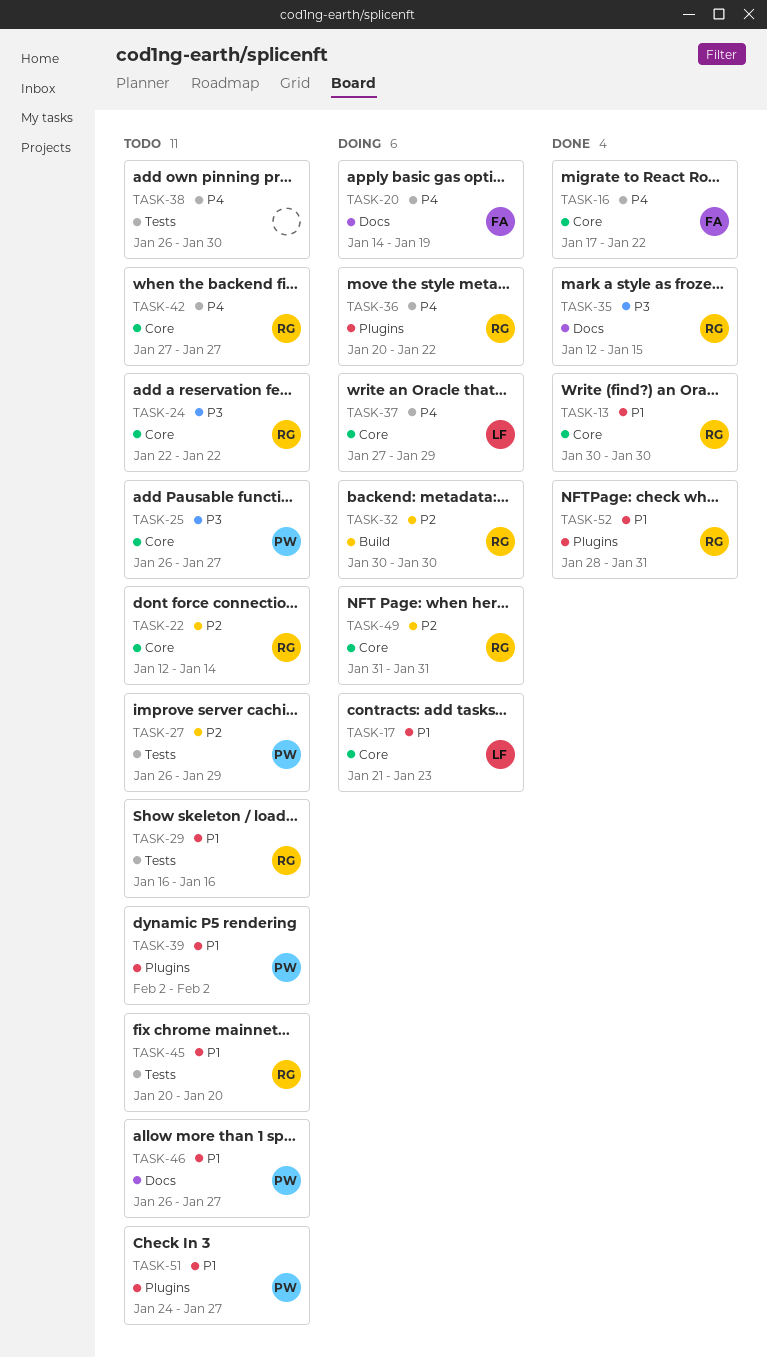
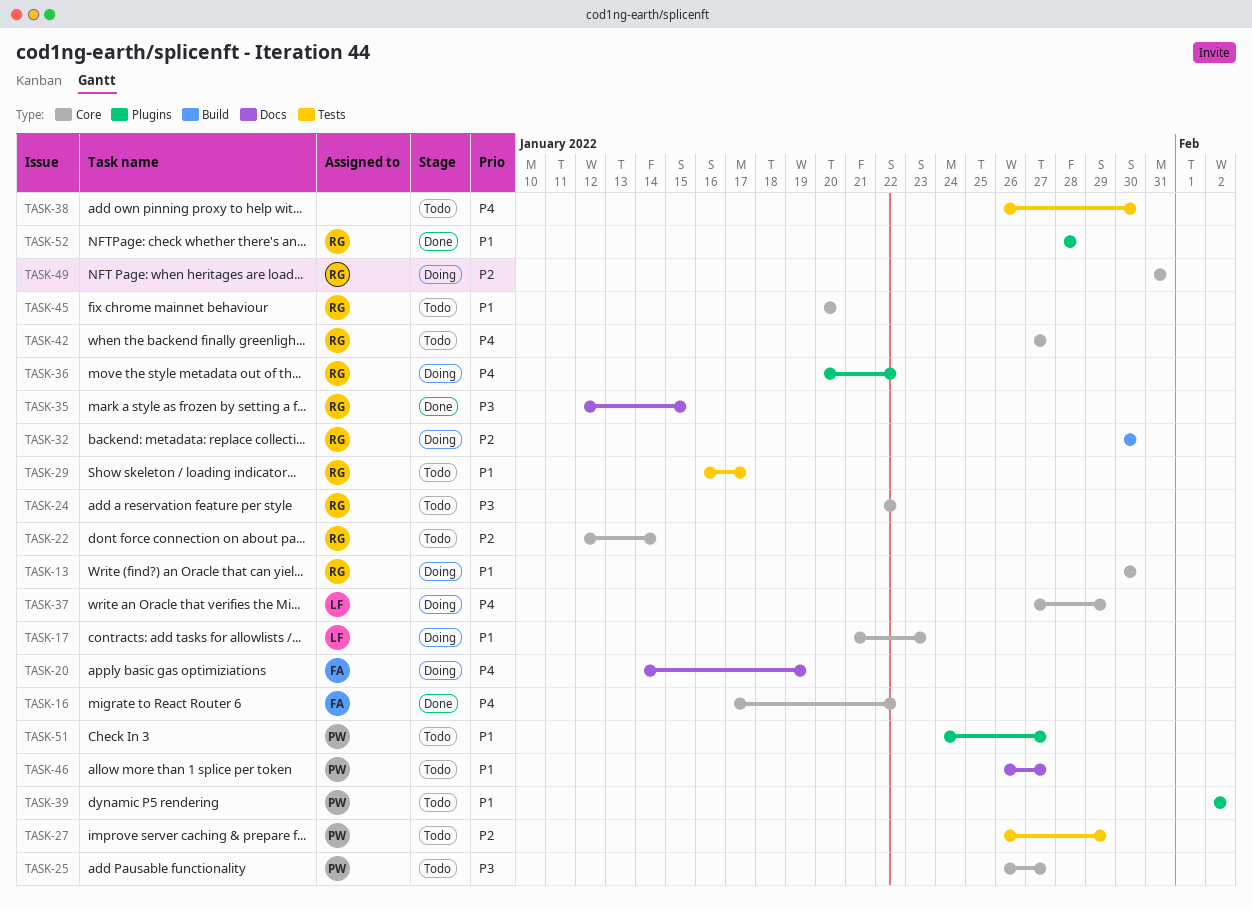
TASK-13, status: Done -> Doing
TASK-29, due: Jan 16 -> Jan 17
TASK-45, label: Tests -> Core
TASK-52, due: Jan 31 -> Jan 28

